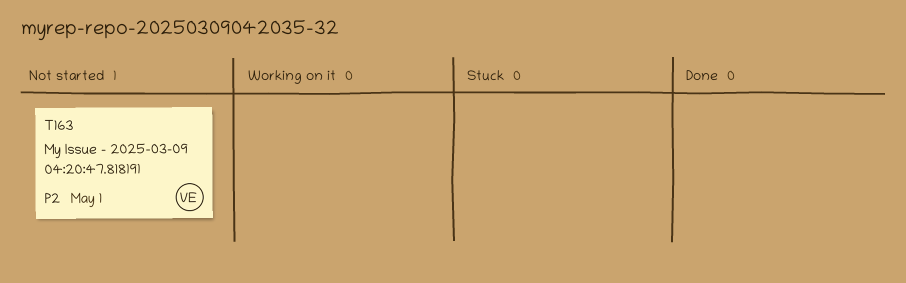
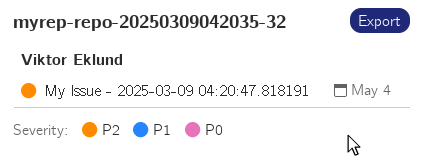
My Issue - 2025-03-09 04:20:47.818191, due: May 1 -> May 4

